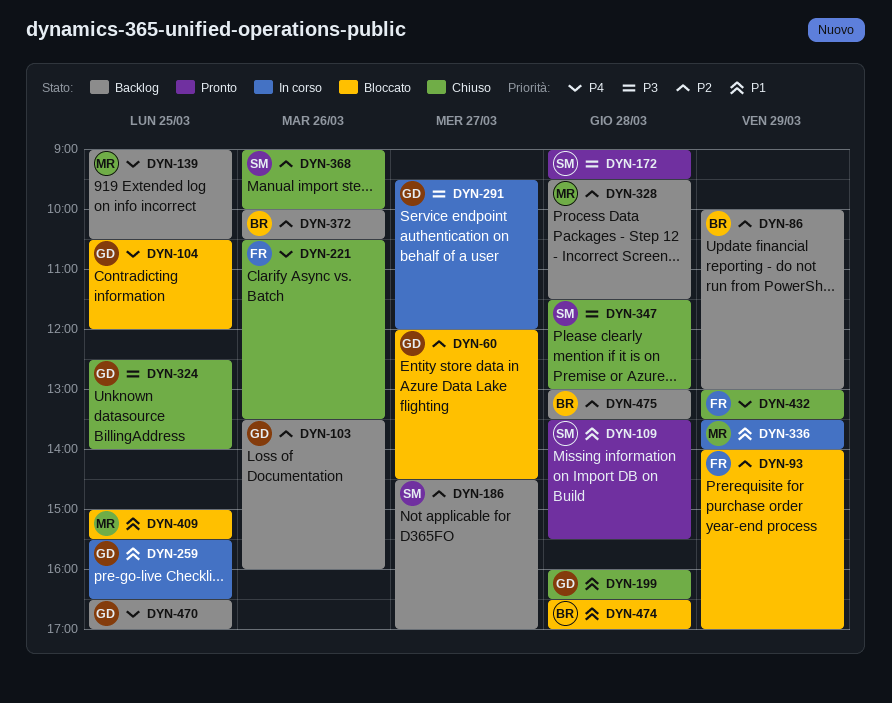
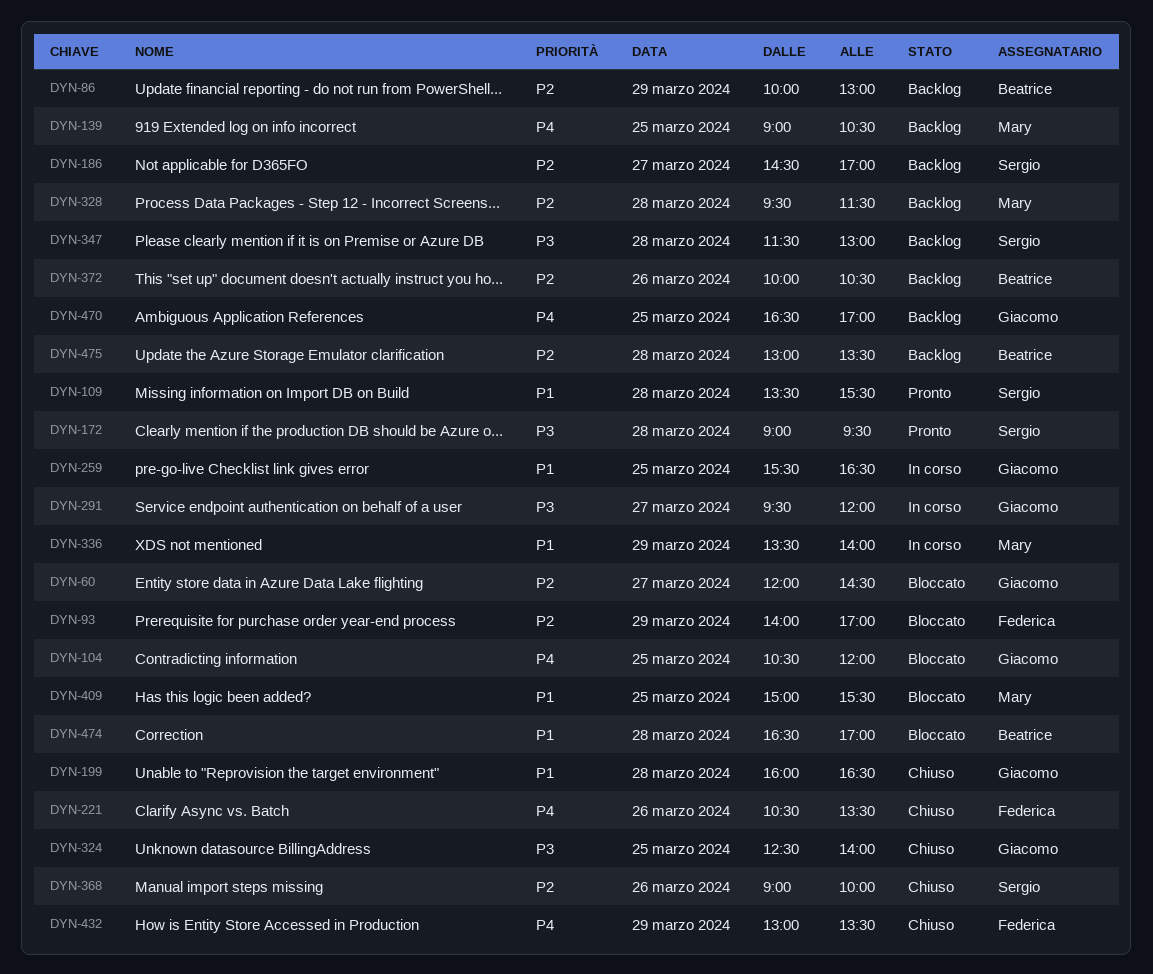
DYN-103: present -> none
DYN-347, status: Chiuso -> Backlog

